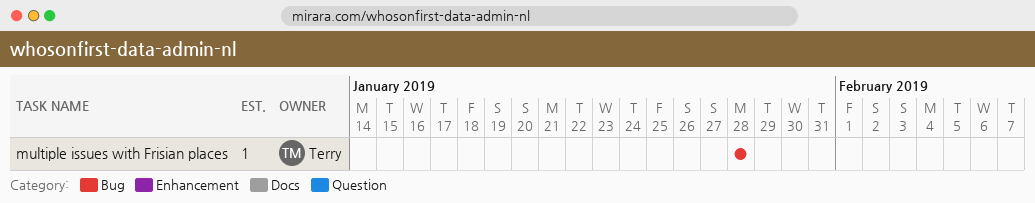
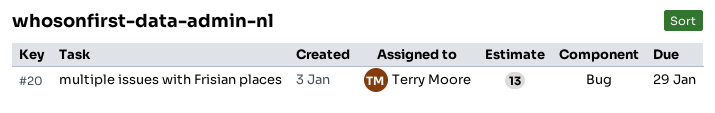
multiple issues with Frisian places, estimate: 1 -> 13
multiple issues with Frisian places, due: Jan 28 -> Jan 29

